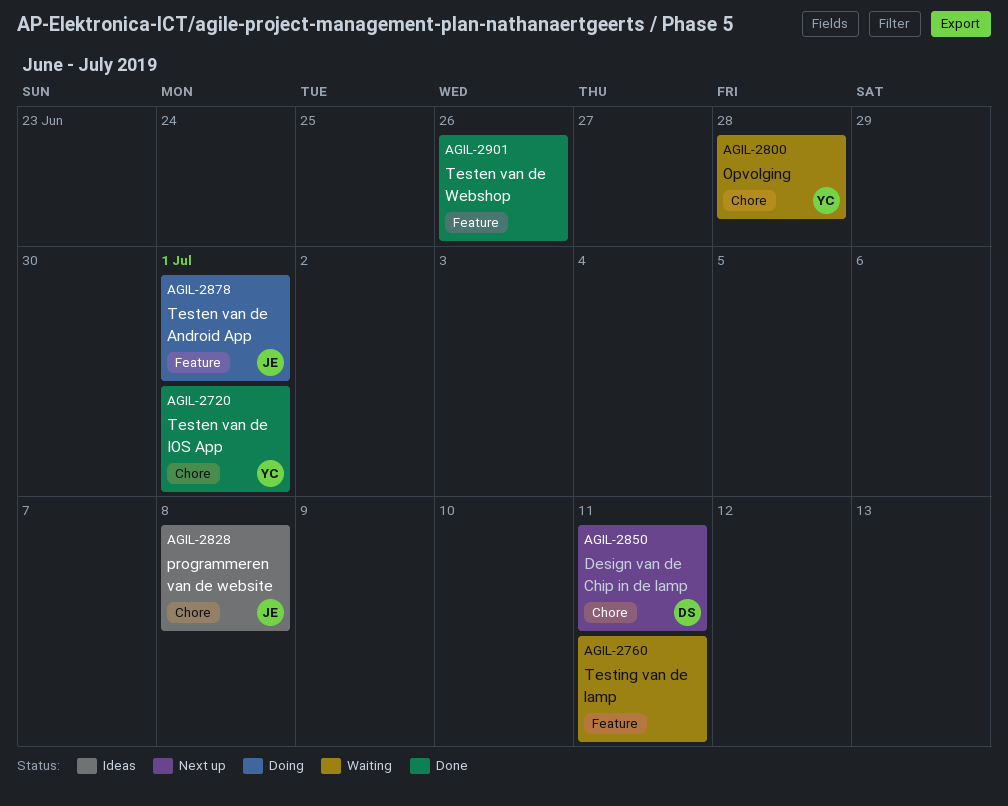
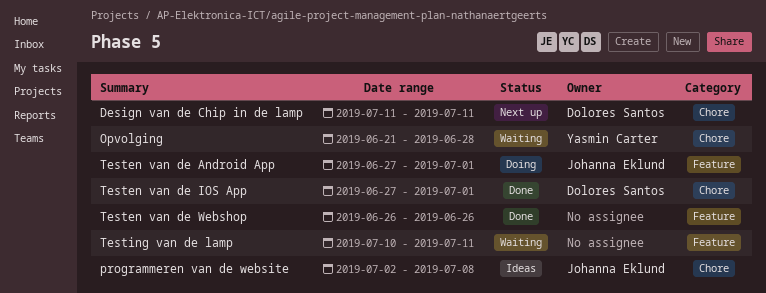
Testen van de IOS App, owner: Yasmin Carter -> Dolores Santos

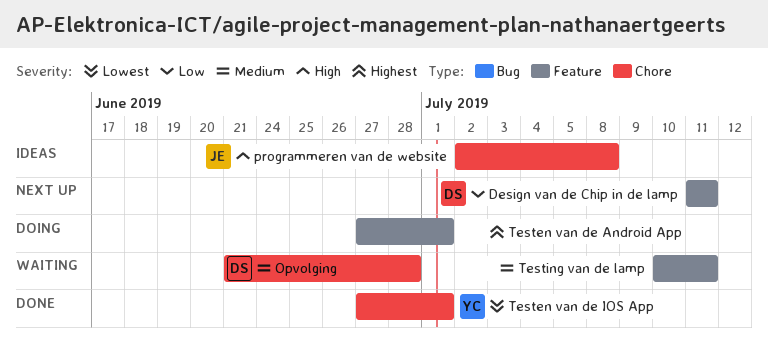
Design van de Chip in de lamp, label: Chore -> Feature
Opvolging, owner: Yasmin Carter -> Dolores Santos
Testen van de Android App, owner: Johanna Eklund -> none
Testen van de IOS App, owner: Dolores Santos -> Yasmin Carter
Testen van de Webshop: present -> none

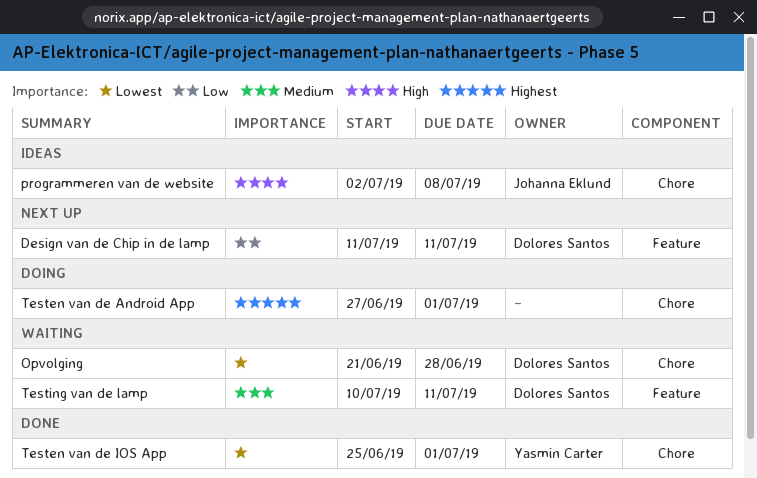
Opvolging, priority: Medium -> Lowest
Testen van de Android App, label: Feature -> Chore
Testen van de IOS App, start: Jun 27 -> Jun 25
Testing van de lamp, owner: none -> Dolores Santos

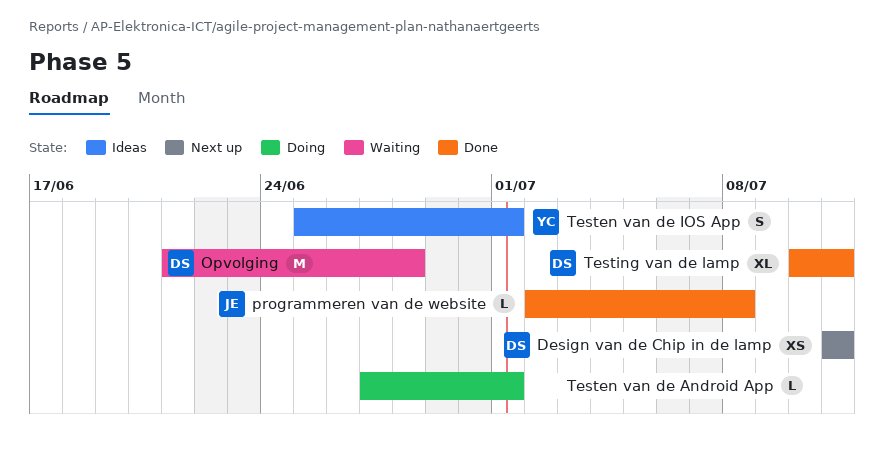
programmeren van de website, status: Ideas -> Done
Testen van de IOS App, status: Done -> Ideas
Testing van de lamp, status: Waiting -> Done

